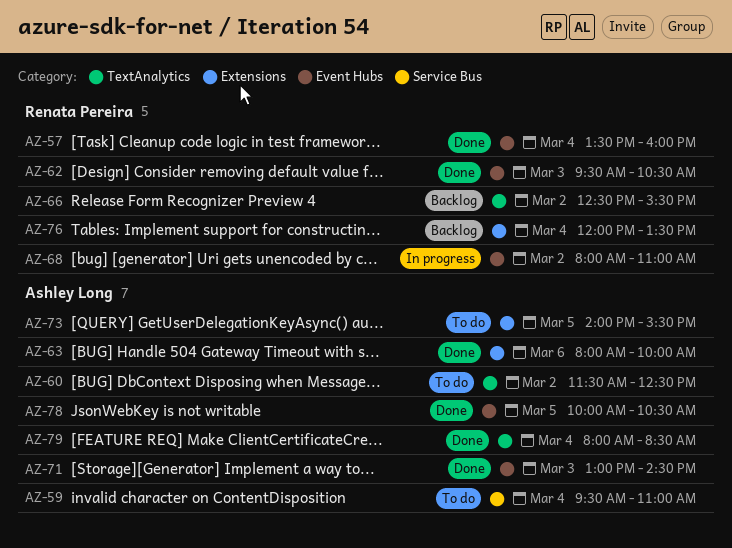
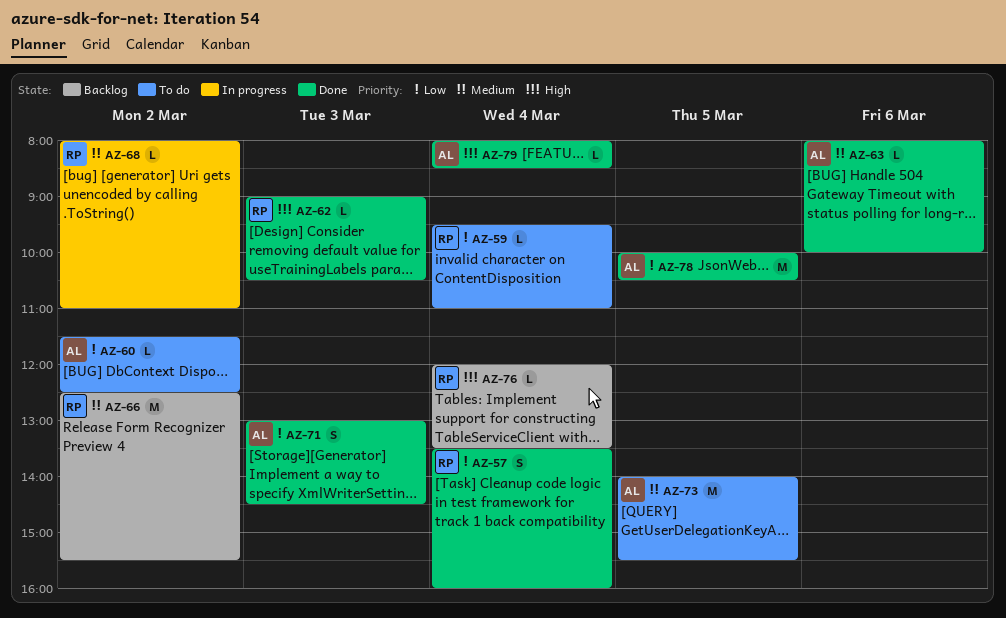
AZ-59, owner: Ashley Long -> Renata Pereira
AZ-62, begins: 09:30 -> 09:00

